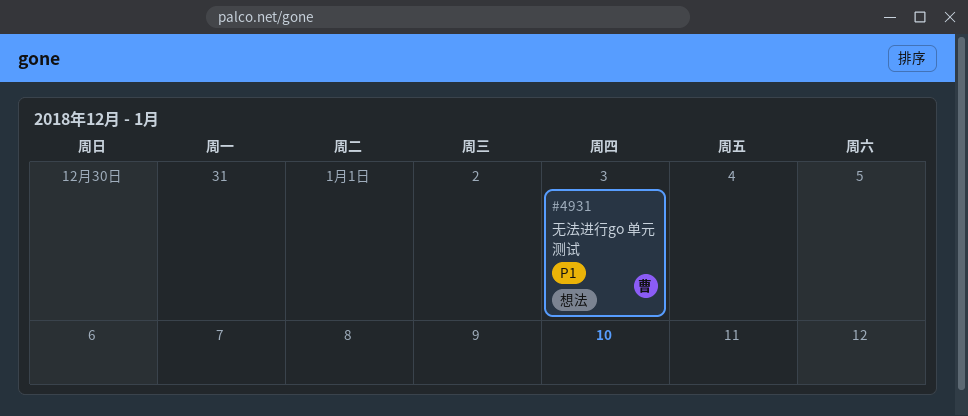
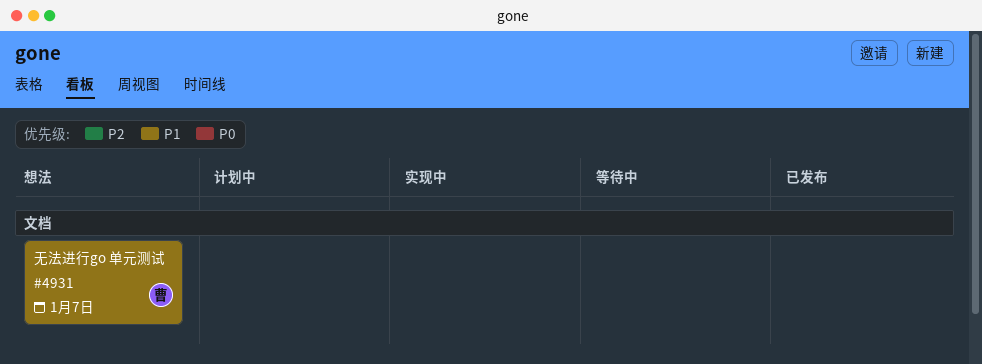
#4931, due: Jan 3 -> Jan 7

